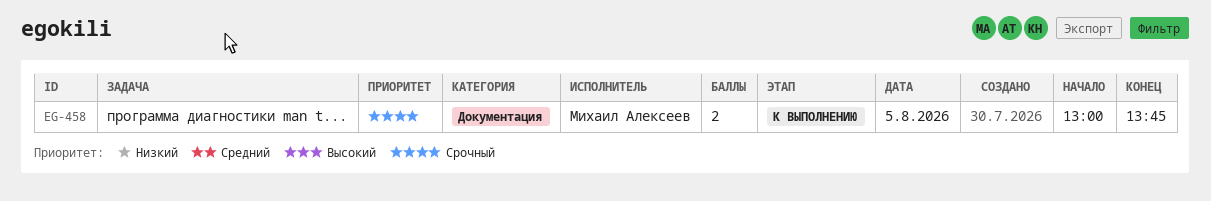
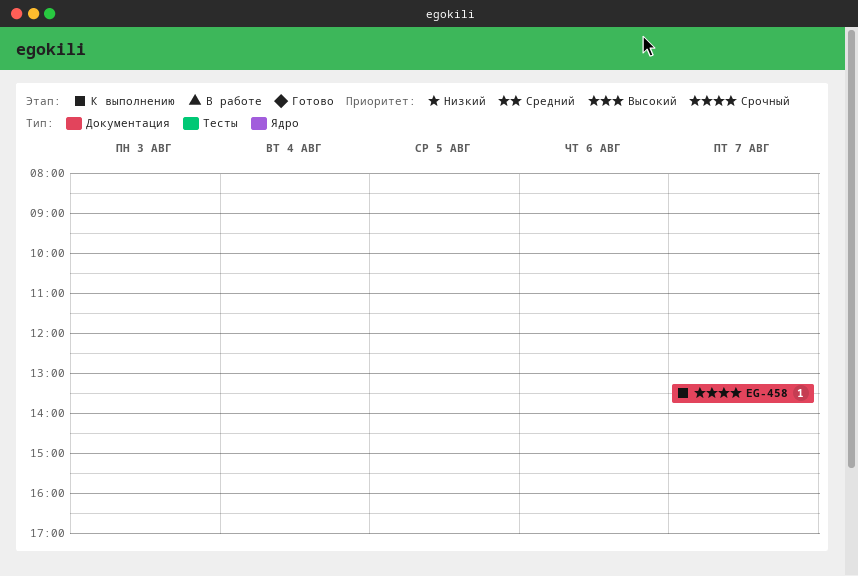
EG-458, estimate: 2 -> 1
EG-458, day: Aug 5 -> Aug 7
EG-458, begins: 13:00 -> 13:15

